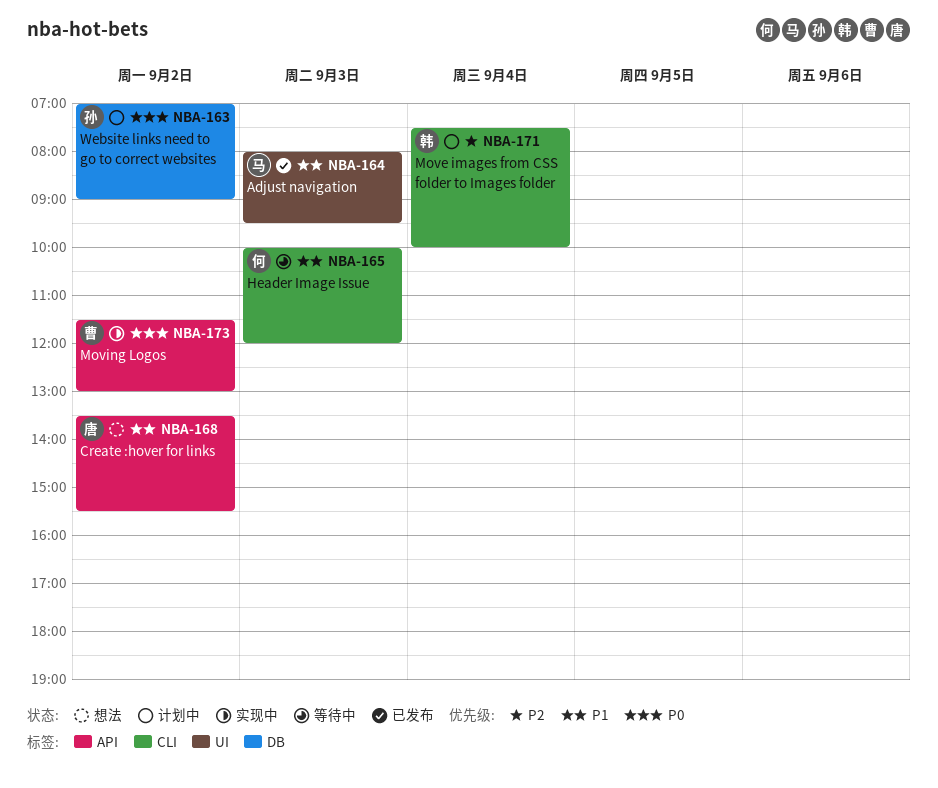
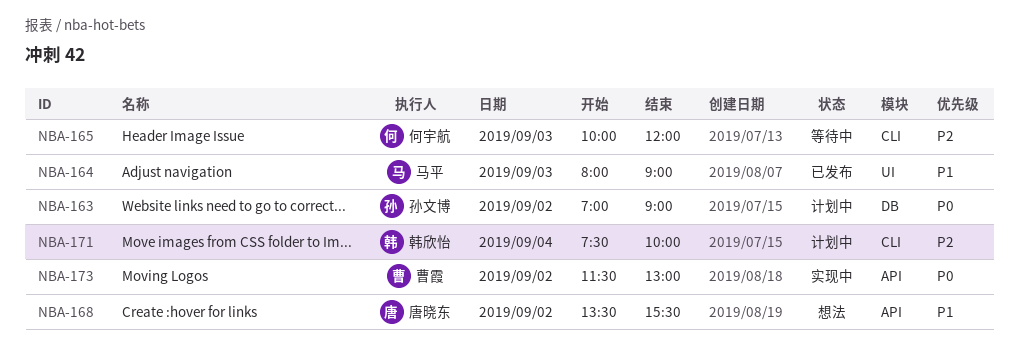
NBA-164, ends: 09:30 -> 09:00
NBA-165, priority: P1 -> P2

